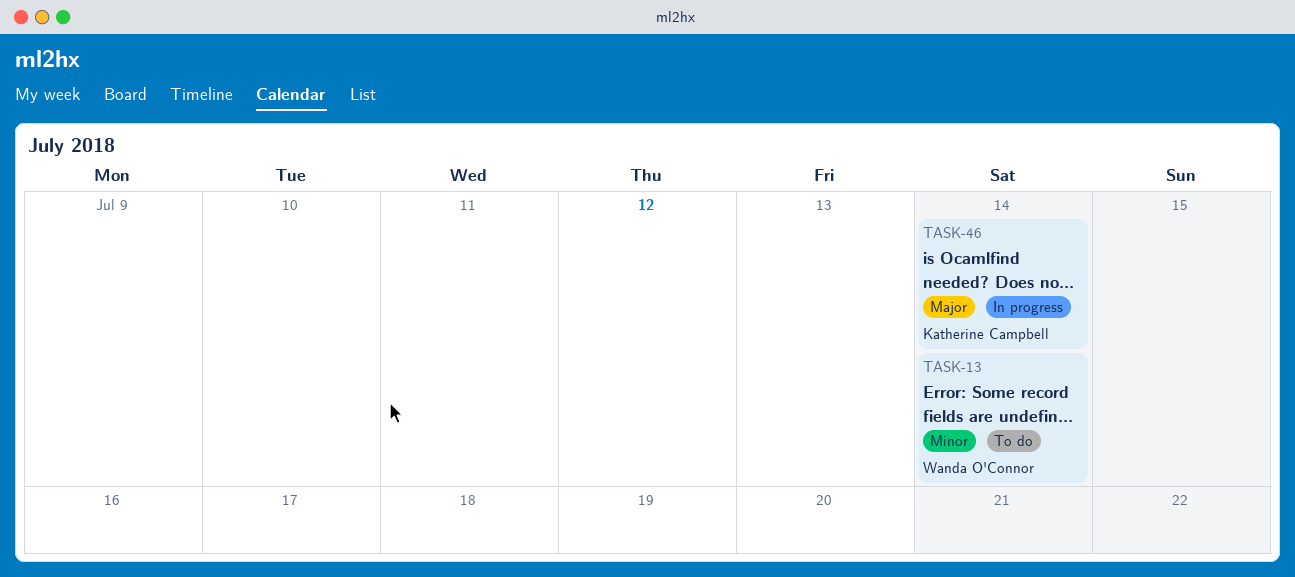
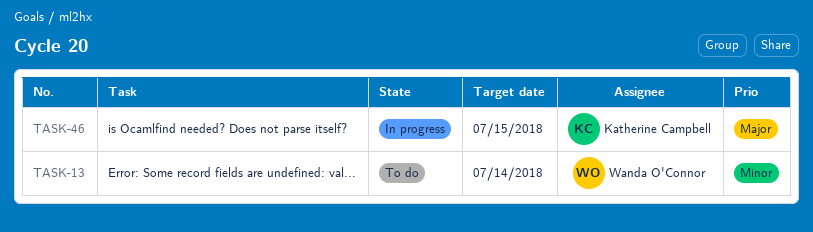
TASK-46, due: Jul 14 -> Jul 15

